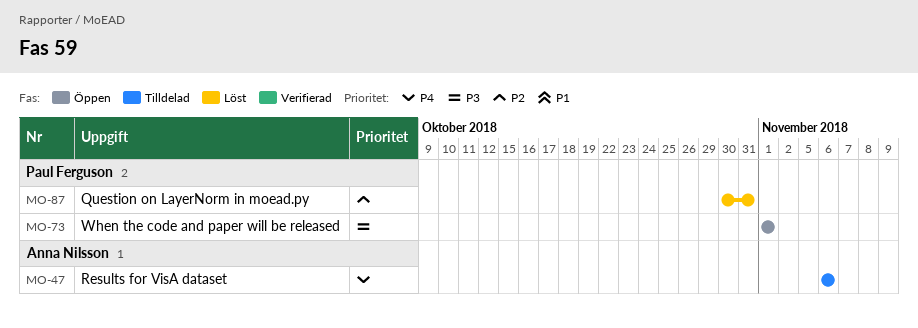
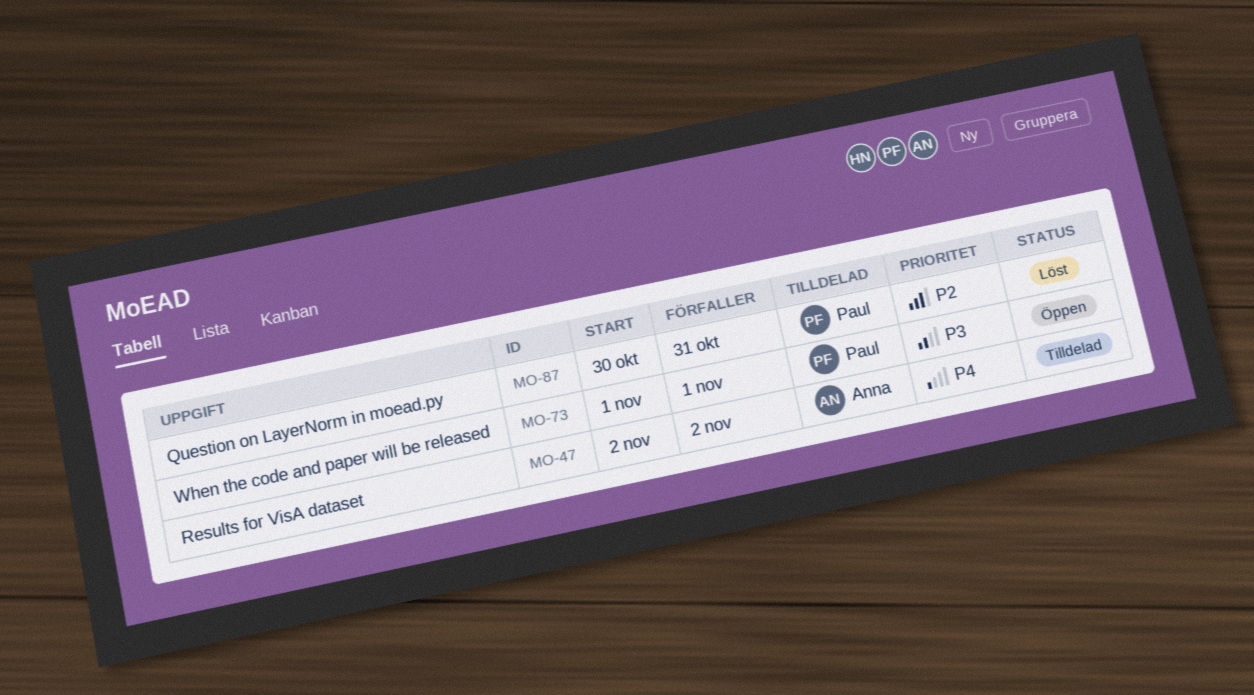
MO-47, start: Nov 6 -> Nov 2
MO-47, due: Nov 6 -> Nov 2

